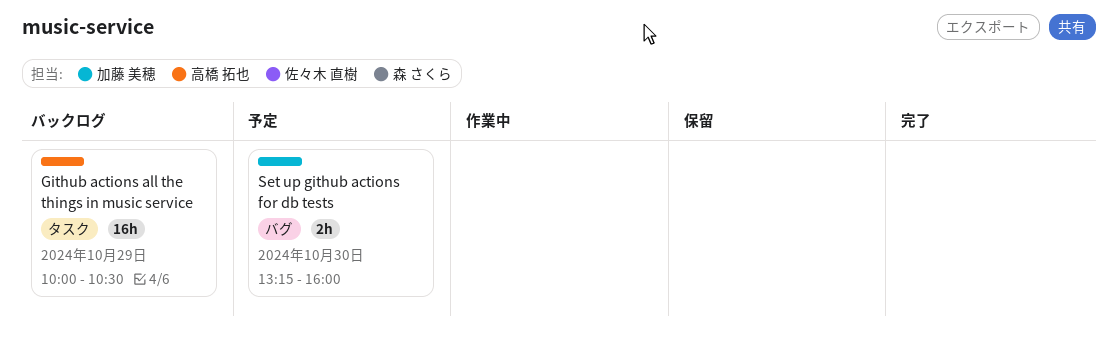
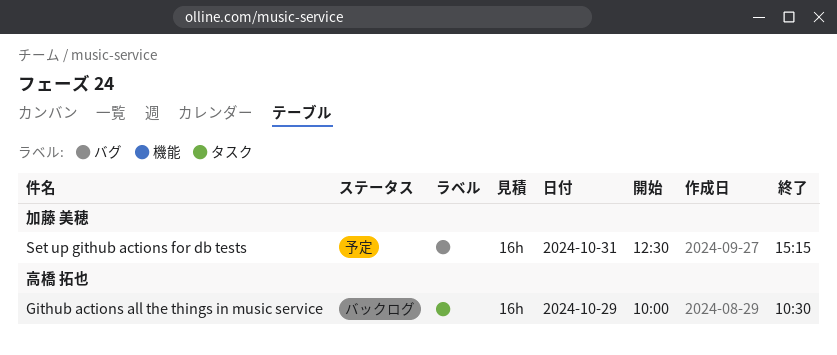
Set up github actions for db tests, estimate: 2h -> 16h
Set up github actions for db tests, day: Oct 30 -> Oct 31
Set up github actions for db tests, begins: 13:15 -> 12:30
Set up github actions for db tests, ends: 16:00 -> 15:15

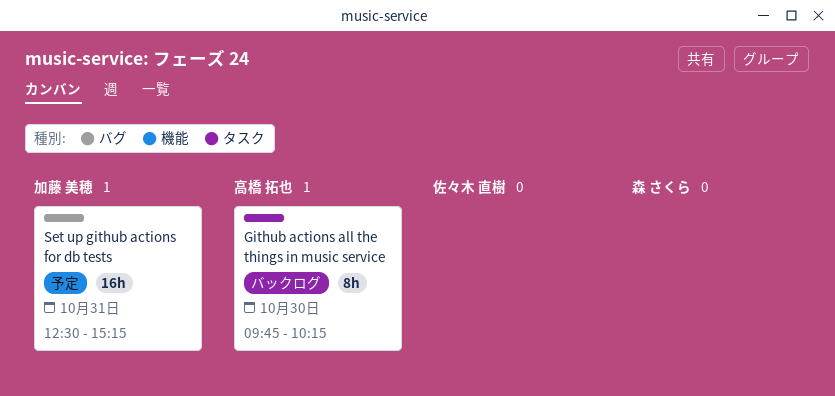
Github actions all the things in music service, estimate: 16h -> 8h
Github actions all the things in music service, day: Oct 29 -> Oct 30
Github actions all the things in music service, begins: 10:00 -> 09:45
Github actions all the things in music service, ends: 10:30 -> 10:15

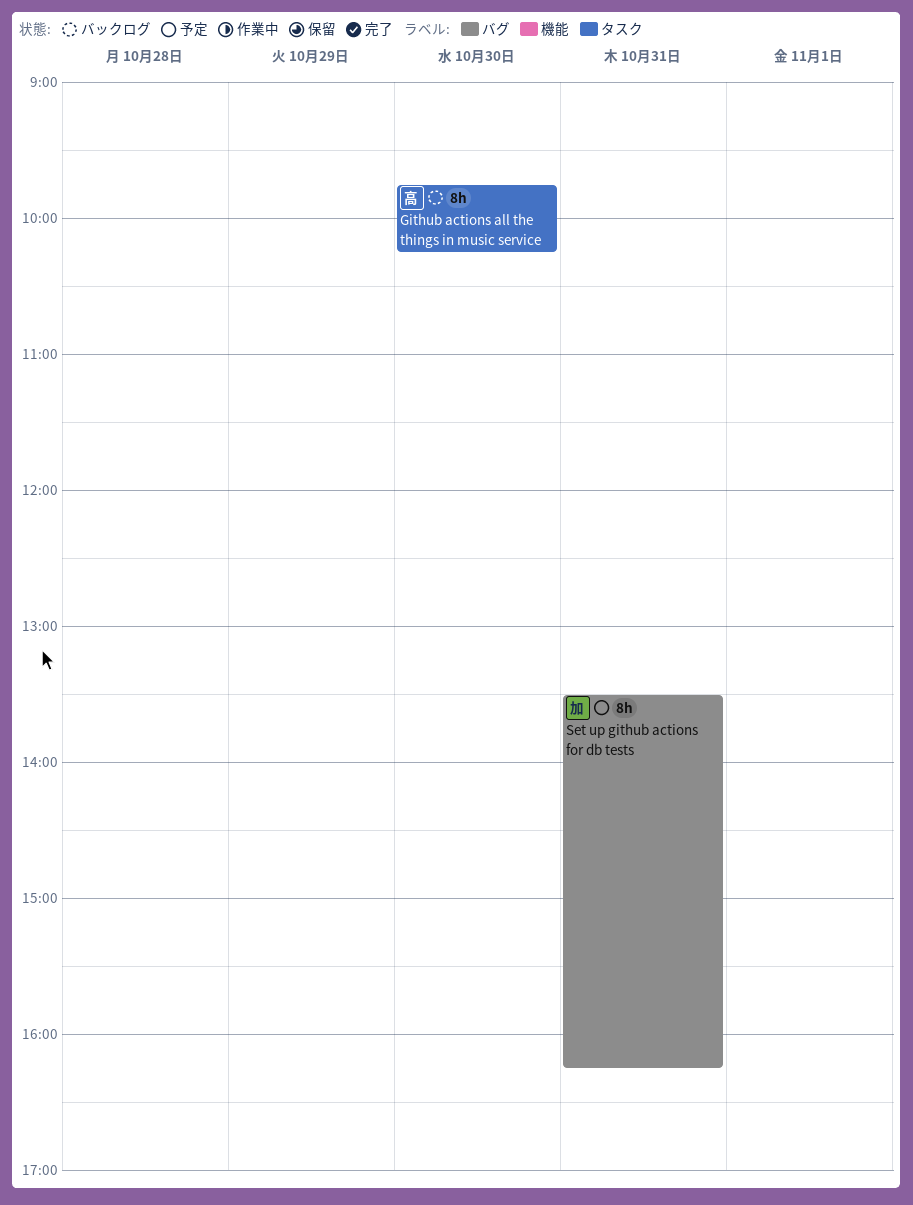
Set up github actions for db tests, estimate: 16h -> 8h
Set up github actions for db tests, begins: 12:30 -> 13:30
Set up github actions for db tests, ends: 15:15 -> 16:15

